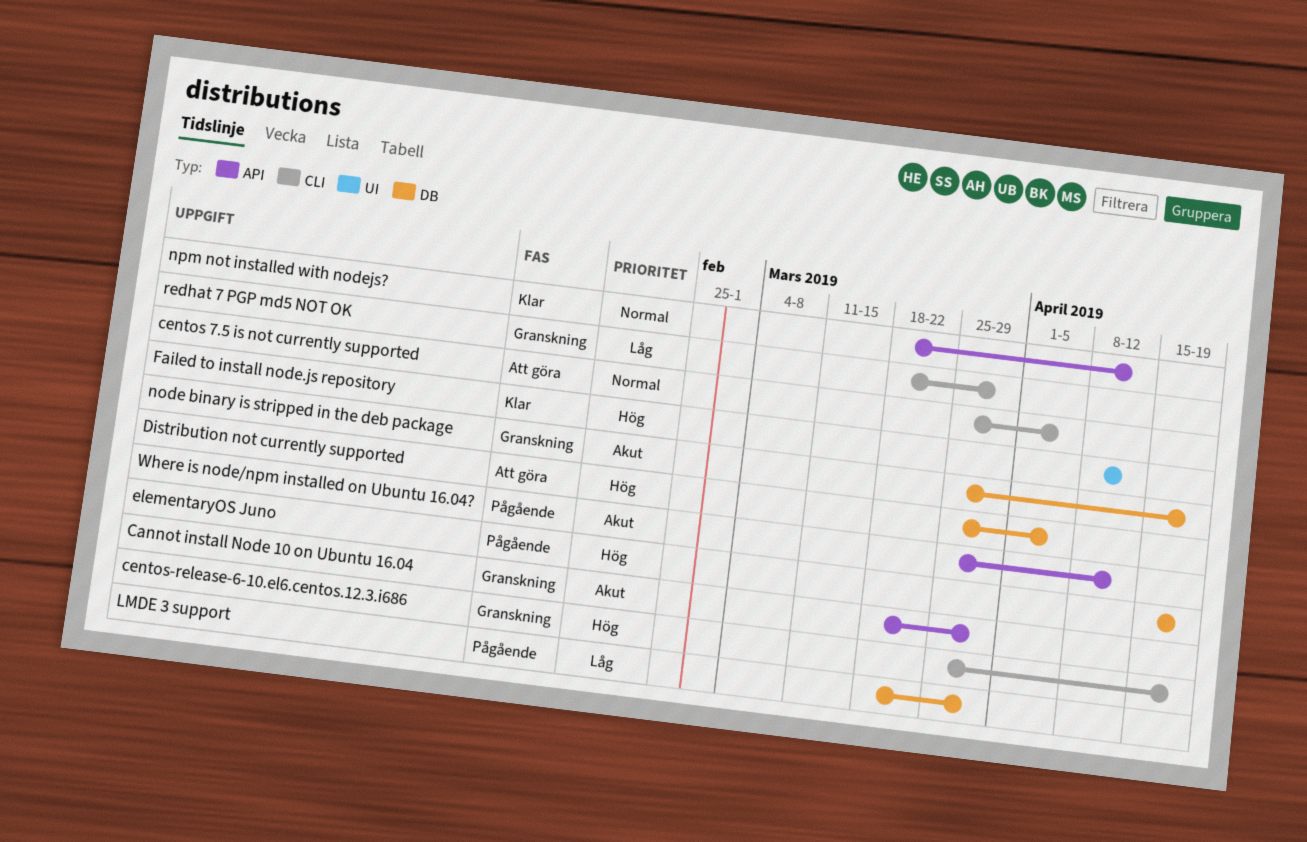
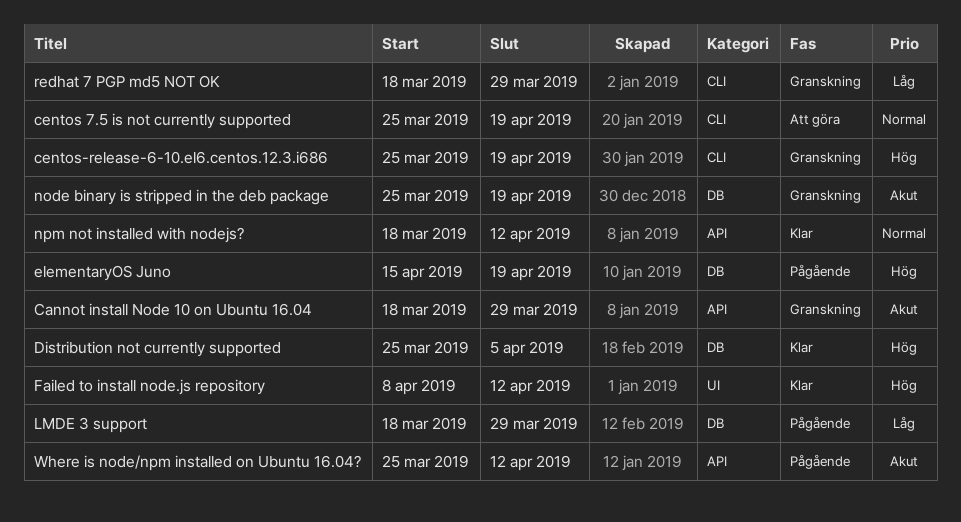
centos 7.5 is not currently supported, due: Apr 5 -> Apr 19
Distribution not currently supported, status: Att göra -> Klar

